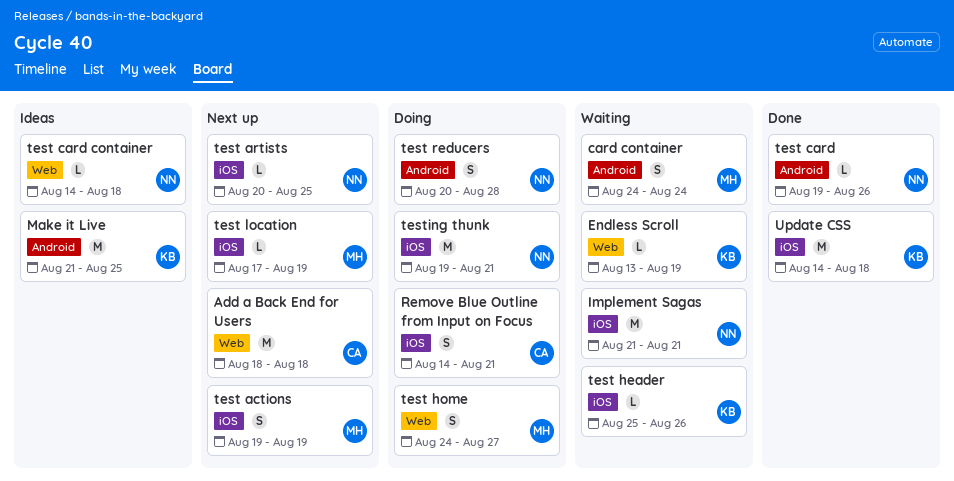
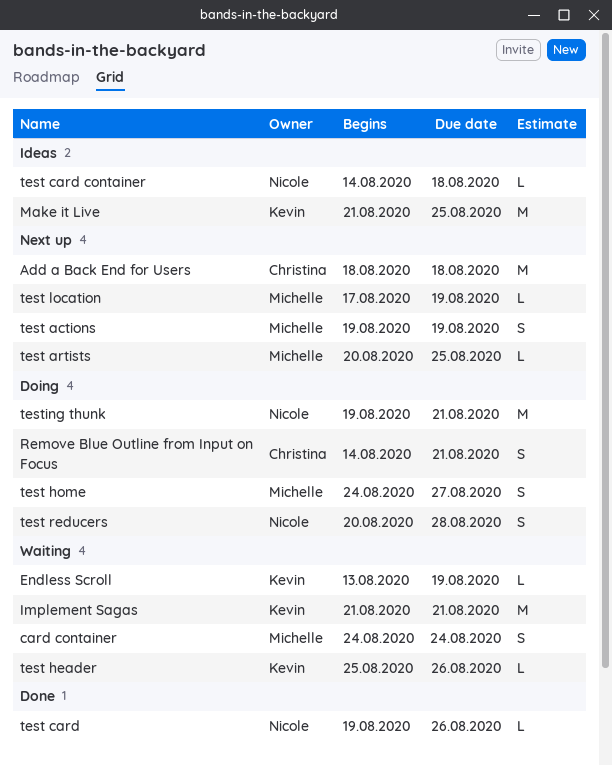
Implement Sagas, owner: Nicole -> Kevin
test artists, owner: Nicole -> Michelle
Update CSS: present -> none

